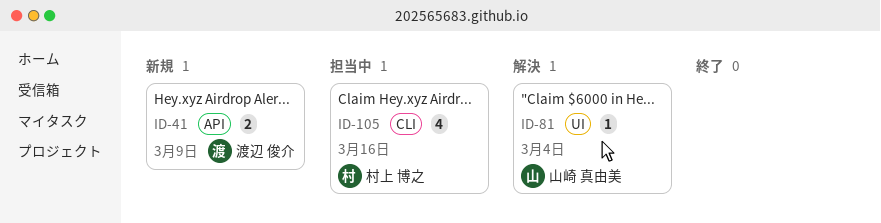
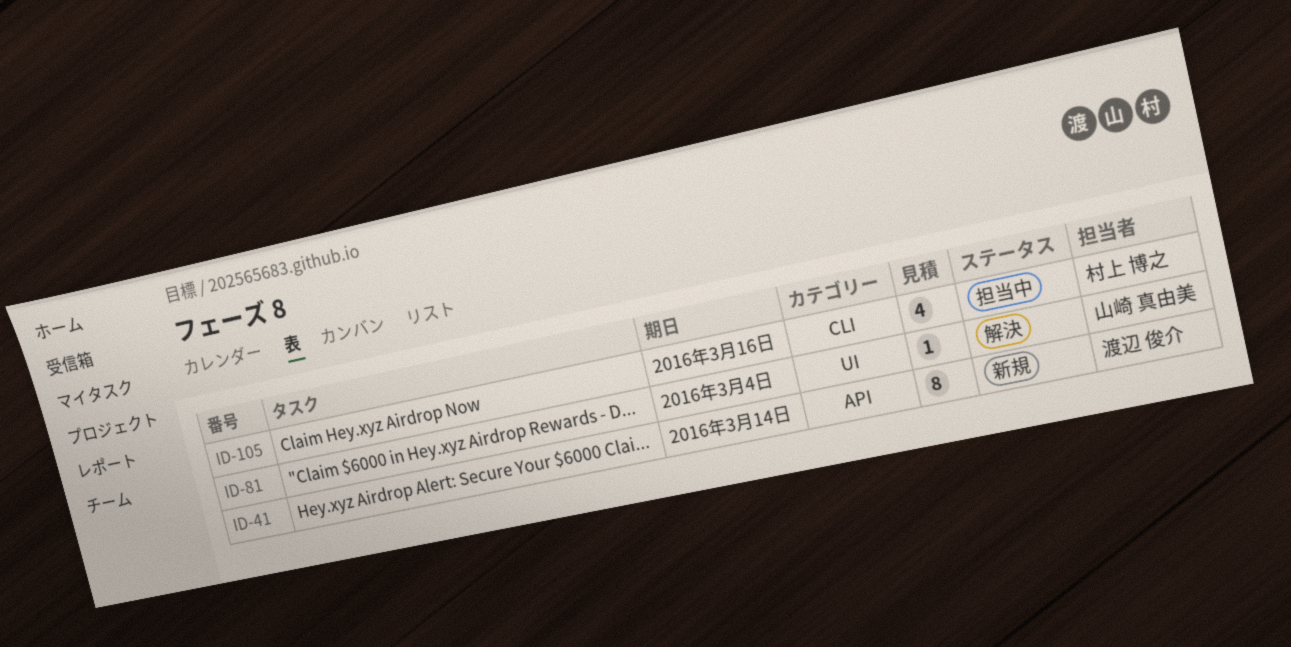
ID-41, estimate: 2 -> 8
ID-41, due: Mar 9 -> Mar 14

